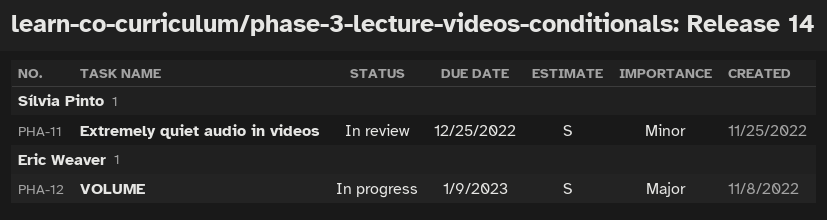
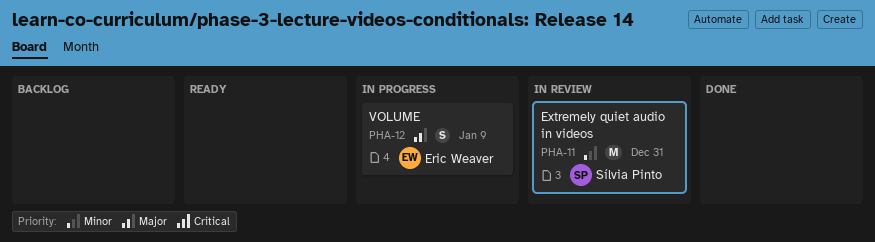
PHA-11, estimate: S -> M
PHA-11, due: Dec 25 -> Dec 31

